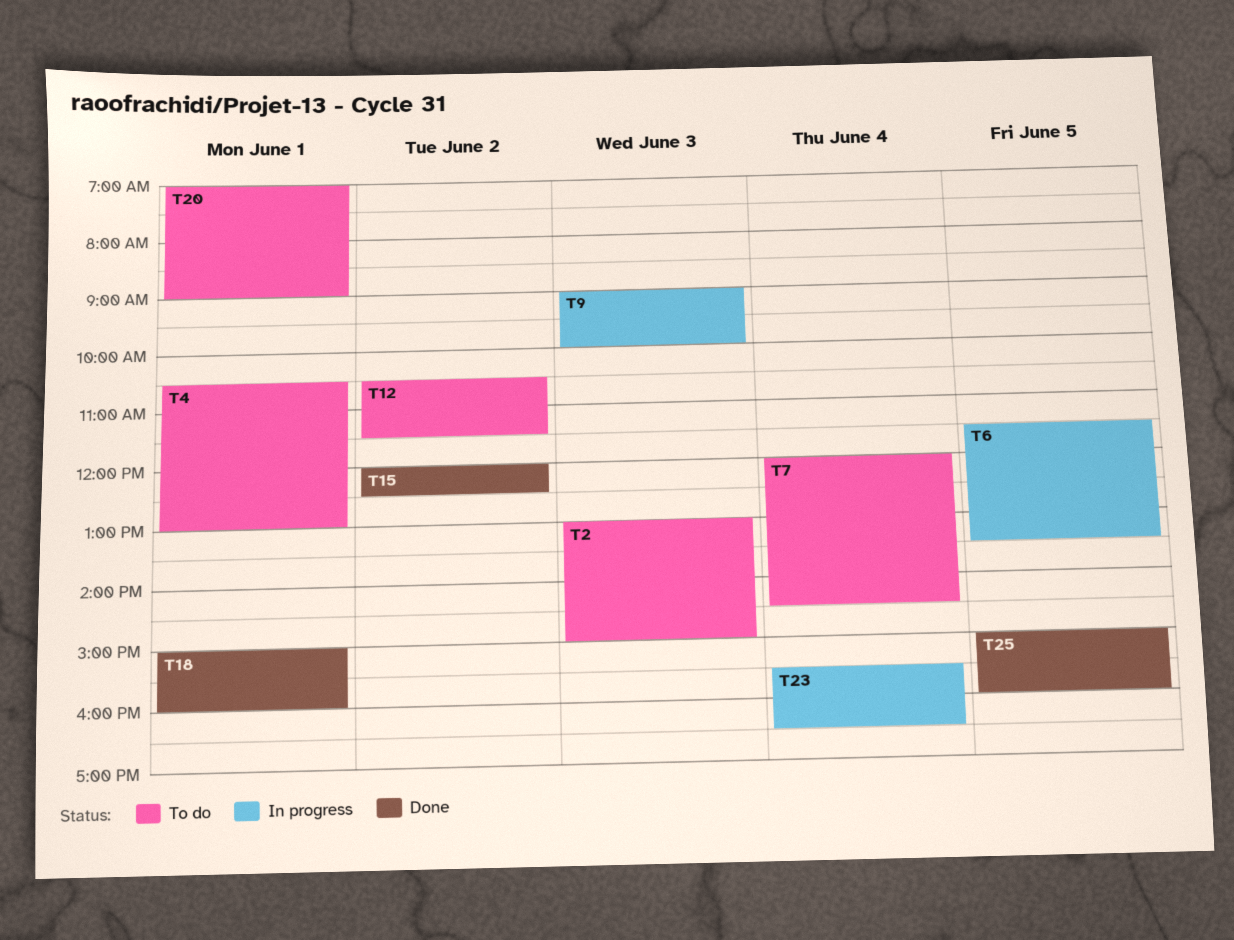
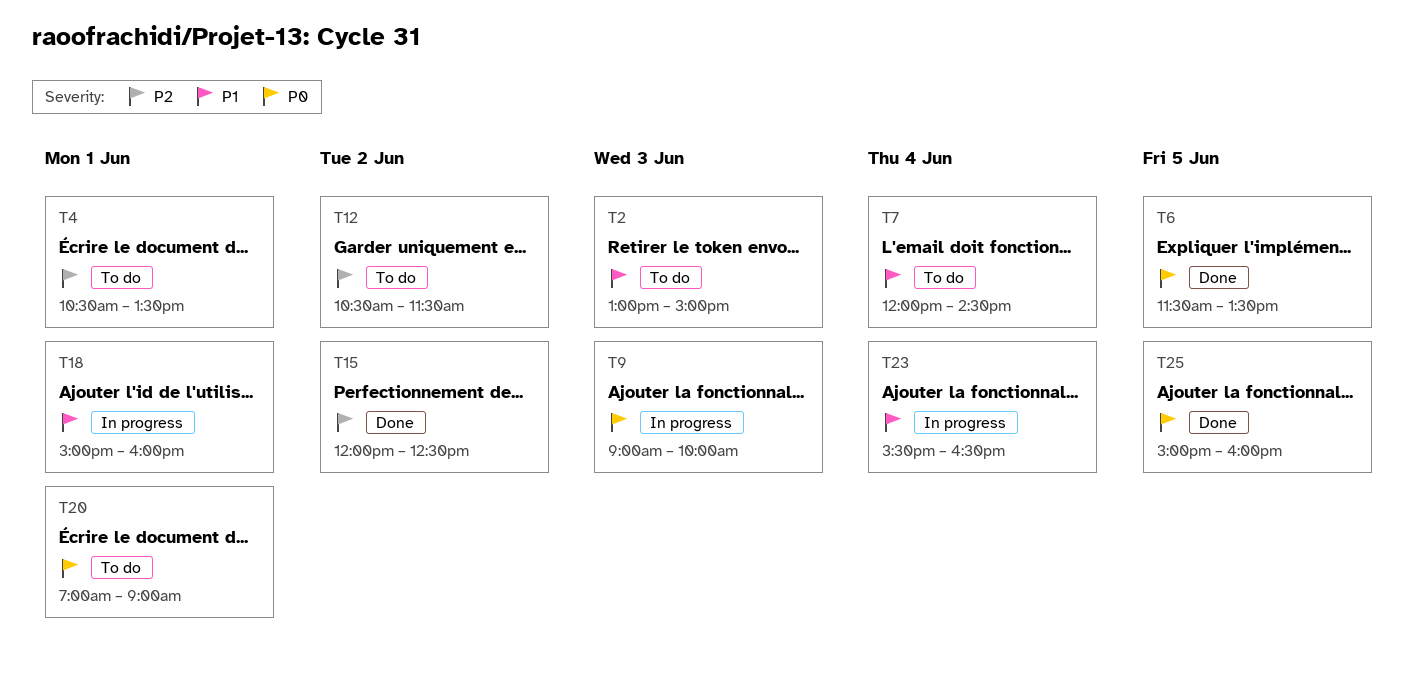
T4, ends: 13:00 -> 13:30
T6, status: In progress -> Done
T18, status: Done -> In progress

